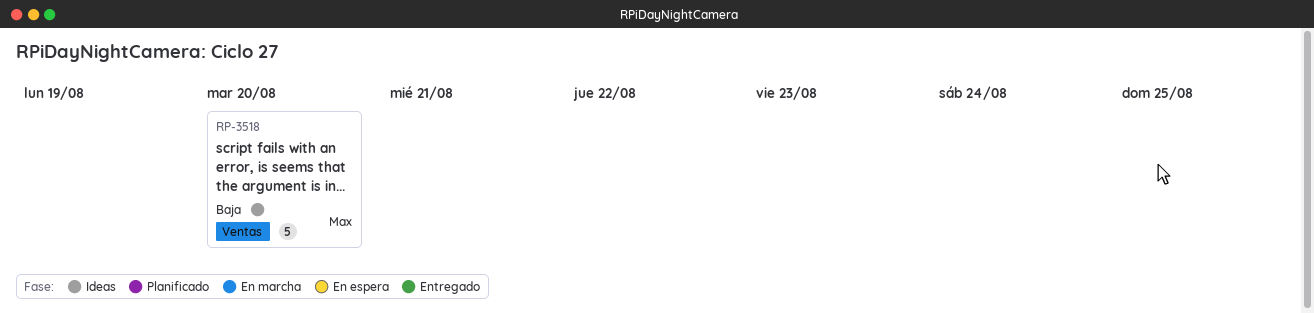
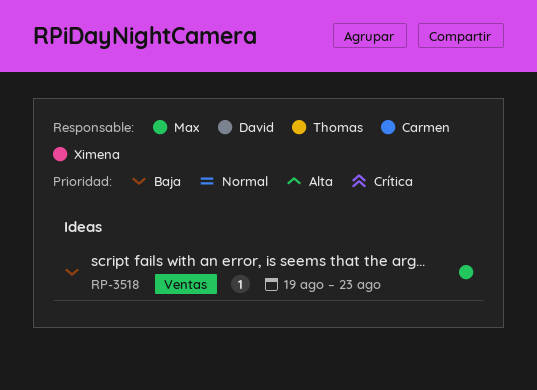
RP-3518, estimate: 5 -> 1
RP-3518, due: Aug 20 -> Aug 23

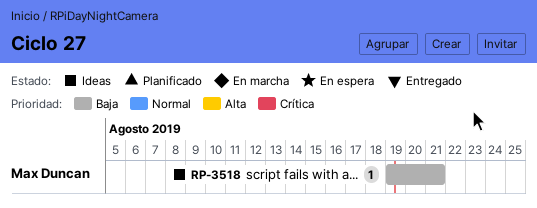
RP-3518, due: Aug 23 -> Aug 21

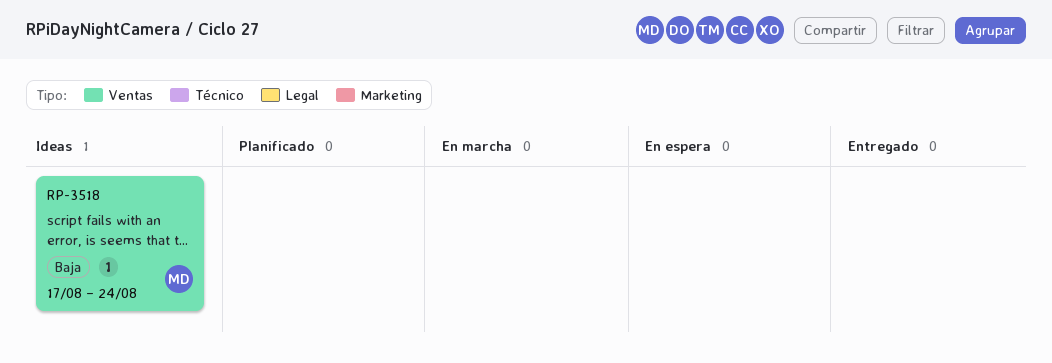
RP-3518, start: Aug 19 -> Aug 17
RP-3518, due: Aug 21 -> Aug 24

